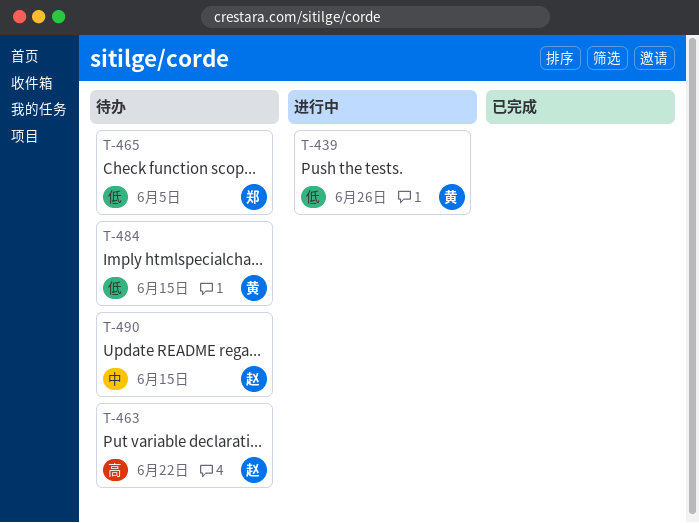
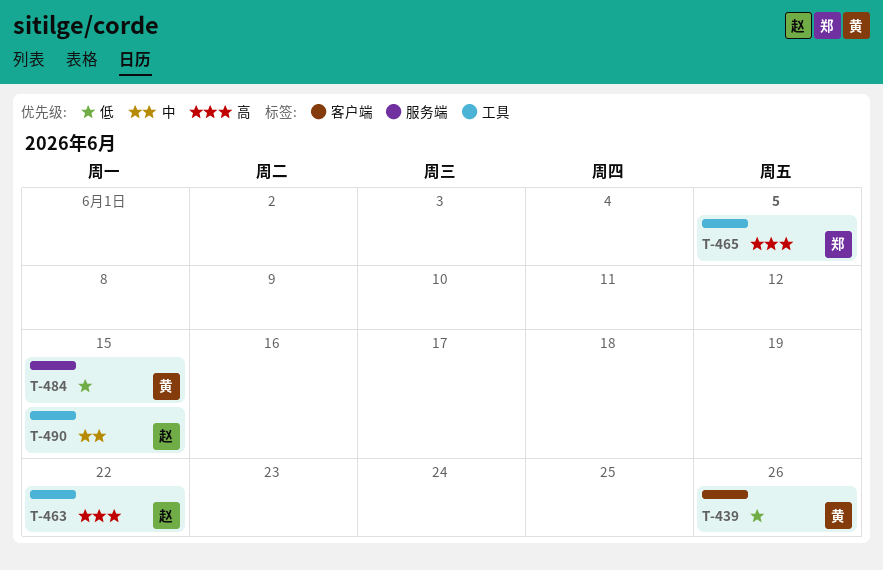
T-465, priority: 低 -> 高

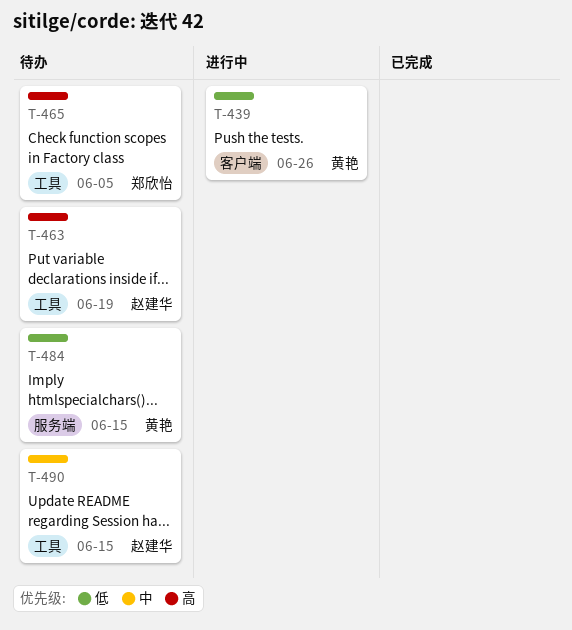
T-463, due: Jun 22 -> Jun 19

